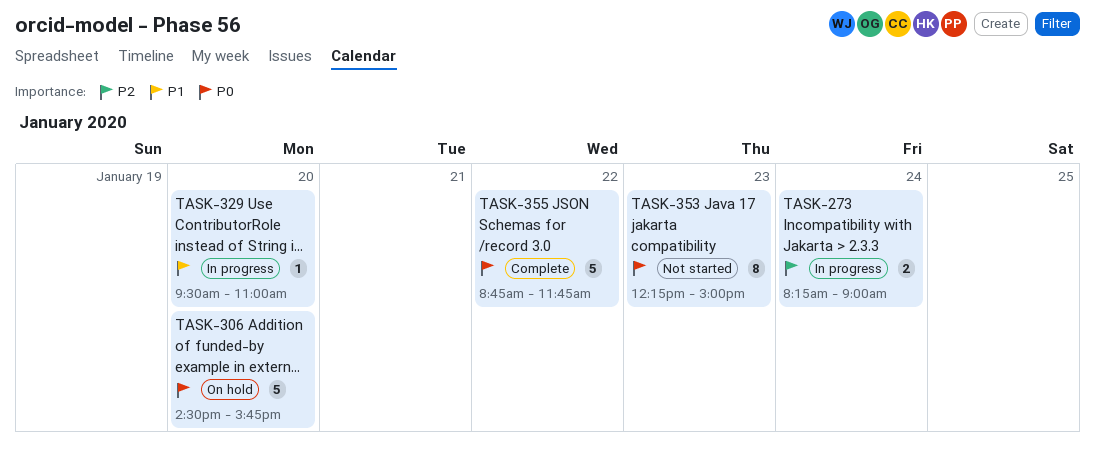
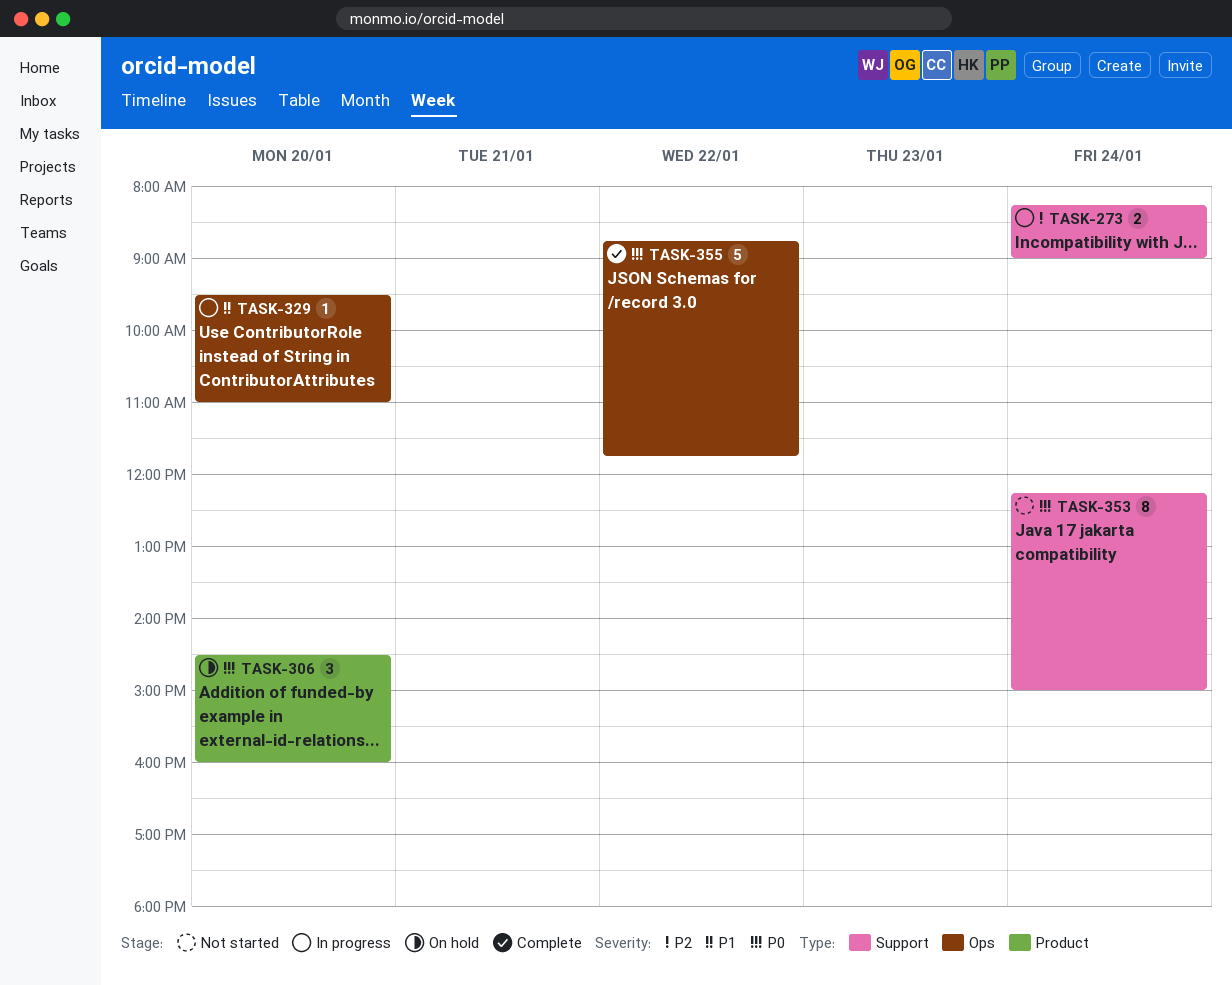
TASK-306, estimate: 5 -> 3
TASK-306, ends: 15:45 -> 16:00
TASK-353, day: Jan 23 -> Jan 24

